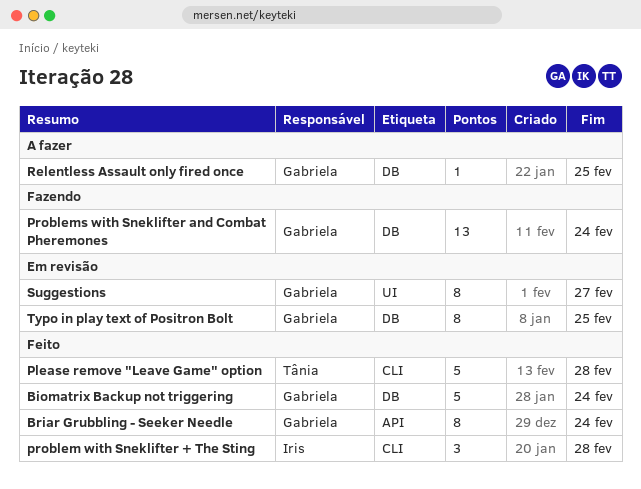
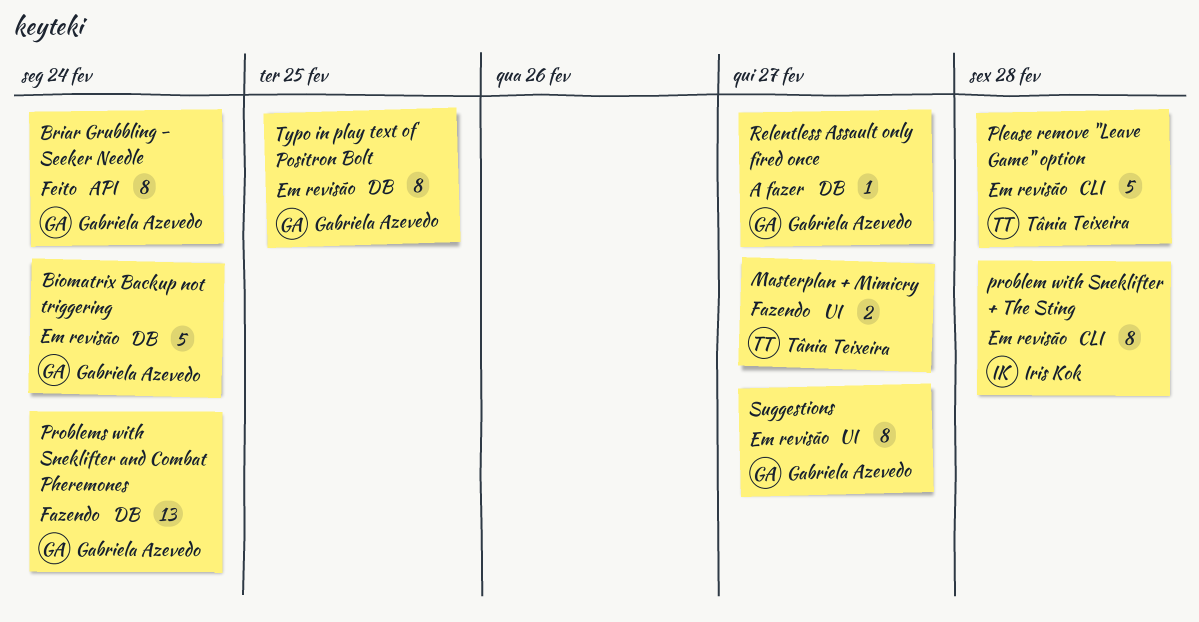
Biomatrix Backup not triggering, status: Feito -> Em revisão
Masterplan + Mimicry: none -> present
Please remove "Leave Game" option, status: Feito -> Em revisão
problem with Sneklifter + The Sting, status: Feito -> Em revisão
problem with Sneklifter + The Sting, estimate: 3 -> 8
Relentless Assault only fired once, due: Feb 25 -> Feb 27

